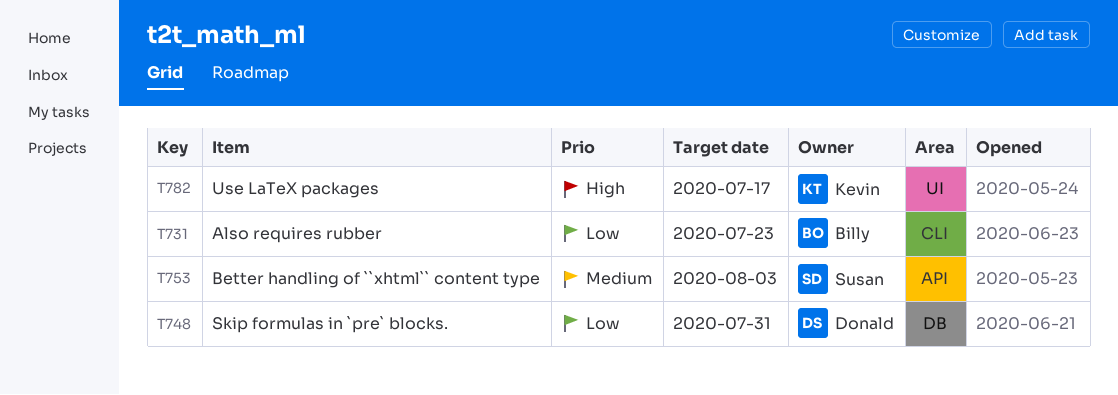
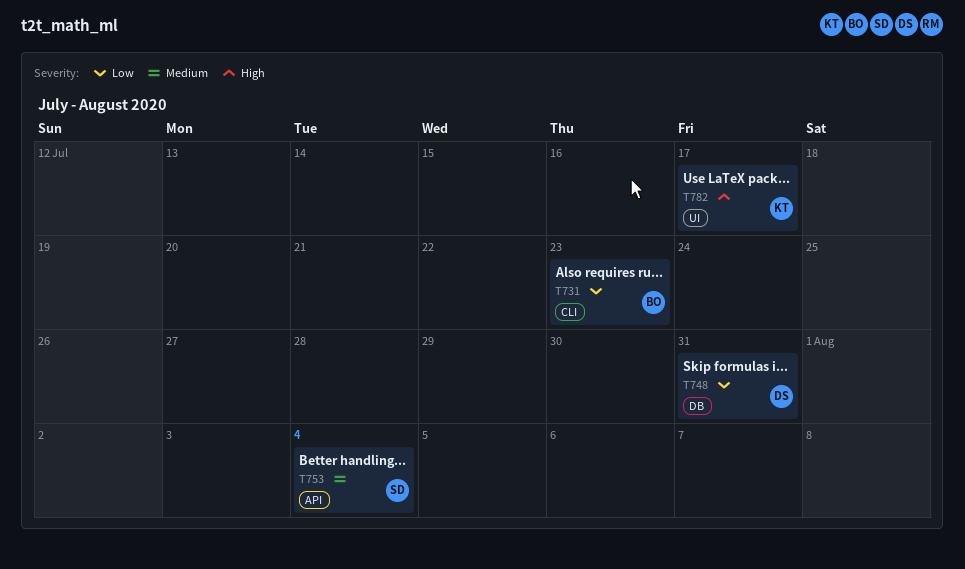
T753, due: Aug 3 -> Aug 4

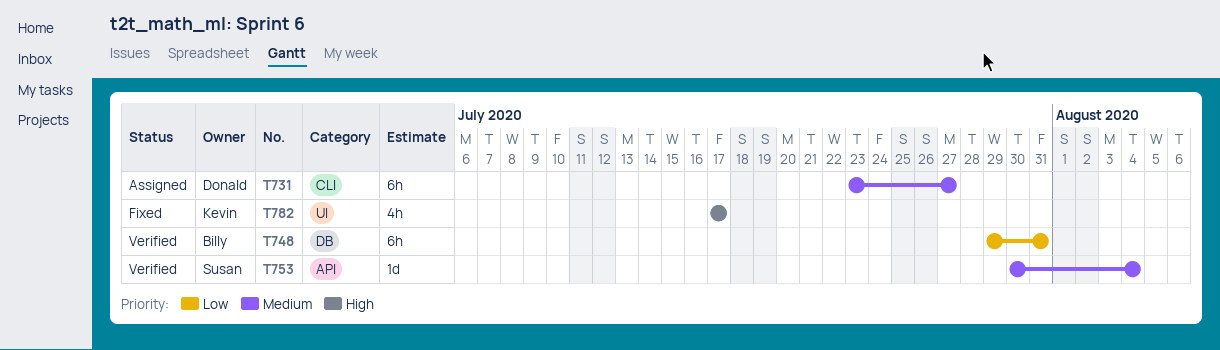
T731, owner: Billy -> Donald
T731, priority: Low -> Medium
T731, due: Jul 23 -> Jul 27
T748, owner: Donald -> Billy

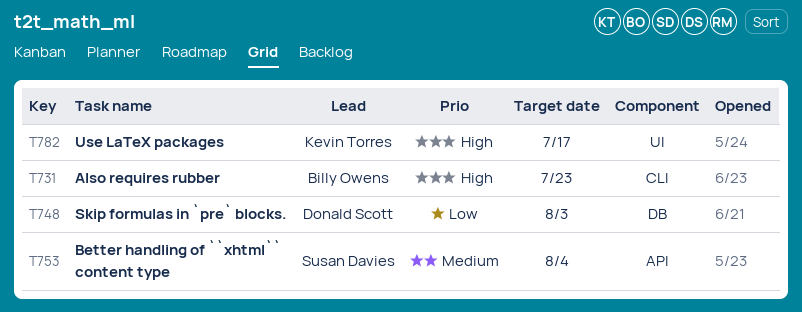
T731, owner: Donald Scott -> Billy Owens
T731, priority: Medium -> High
T731, due: Jul 27 -> Jul 23
T748, owner: Billy Owens -> Donald Scott
T748, due: Jul 31 -> Aug 3

